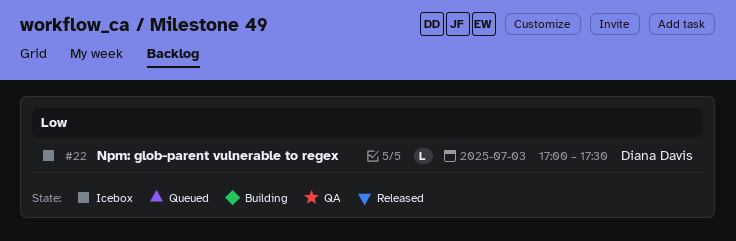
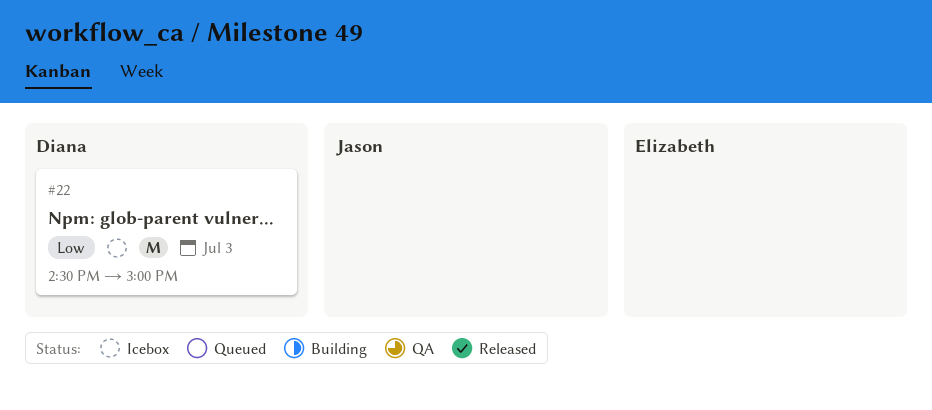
#22, estimate: L -> M
#22, begins: 17:00 -> 14:30
#22, ends: 17:30 -> 15:00

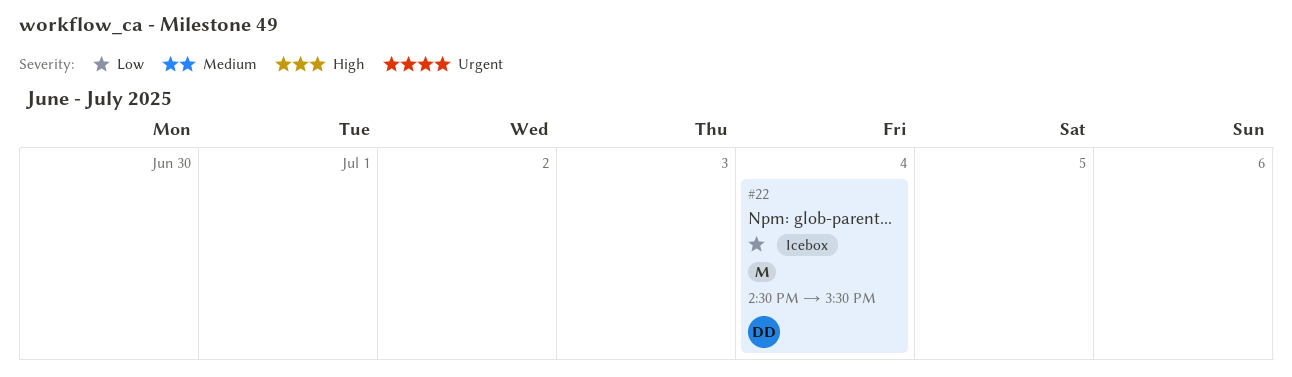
#22, day: Jul 3 -> Jul 4
#22, ends: 15:00 -> 15:30

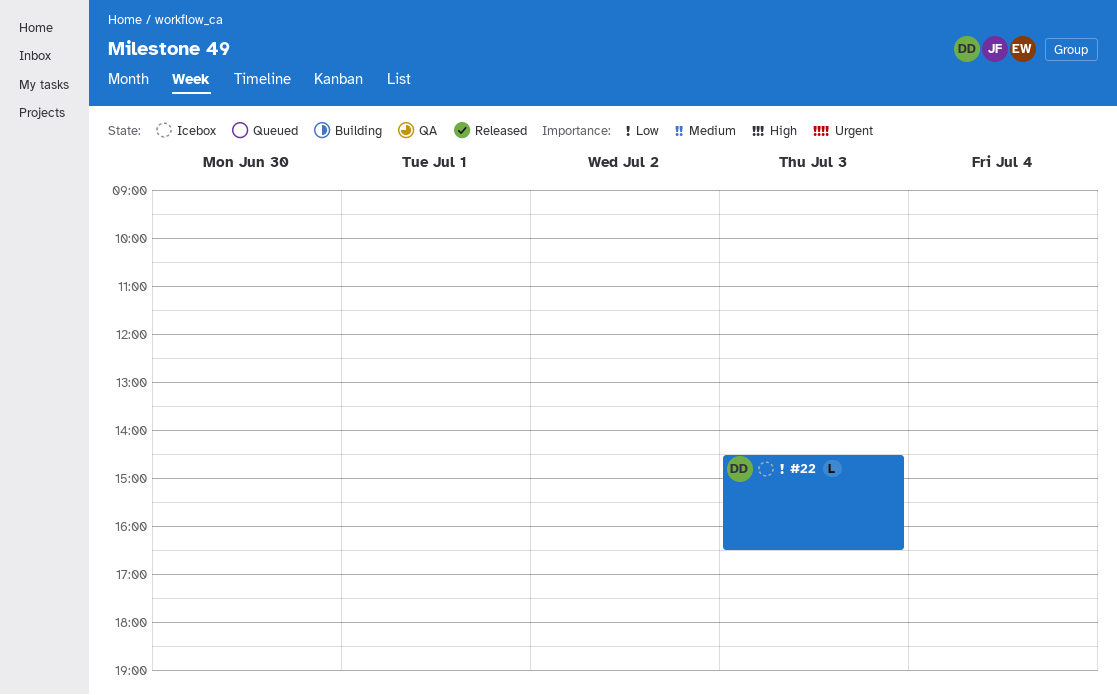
#22, estimate: M -> L
#22, day: Jul 4 -> Jul 3
#22, ends: 15:30 -> 16:30

